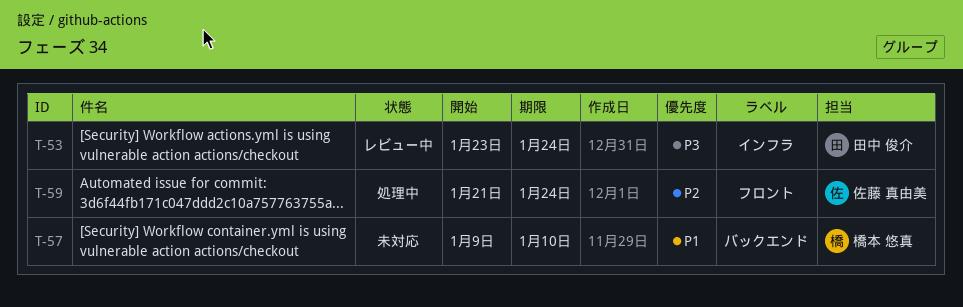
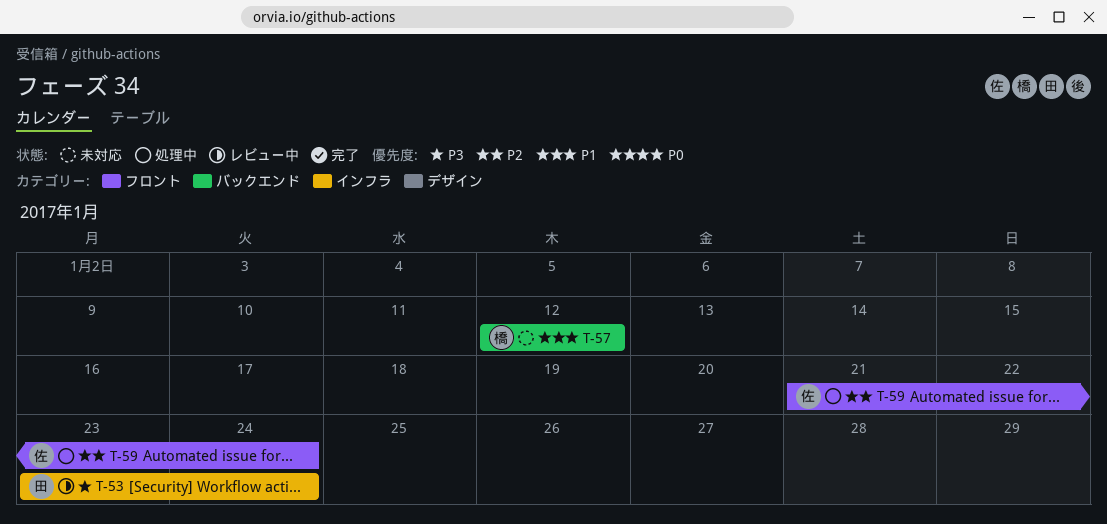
T-57, start: Jan 9 -> Jan 12
T-57, due: Jan 10 -> Jan 12

